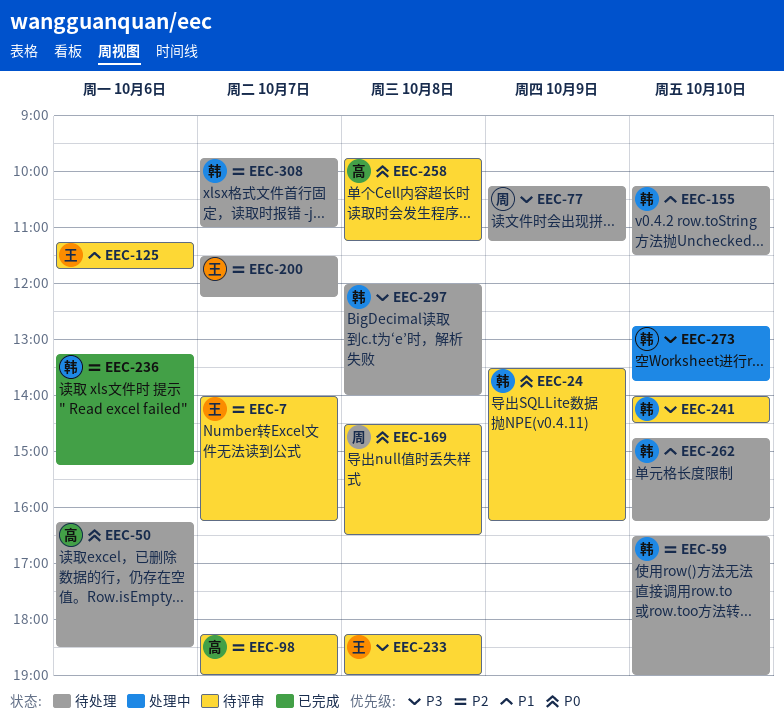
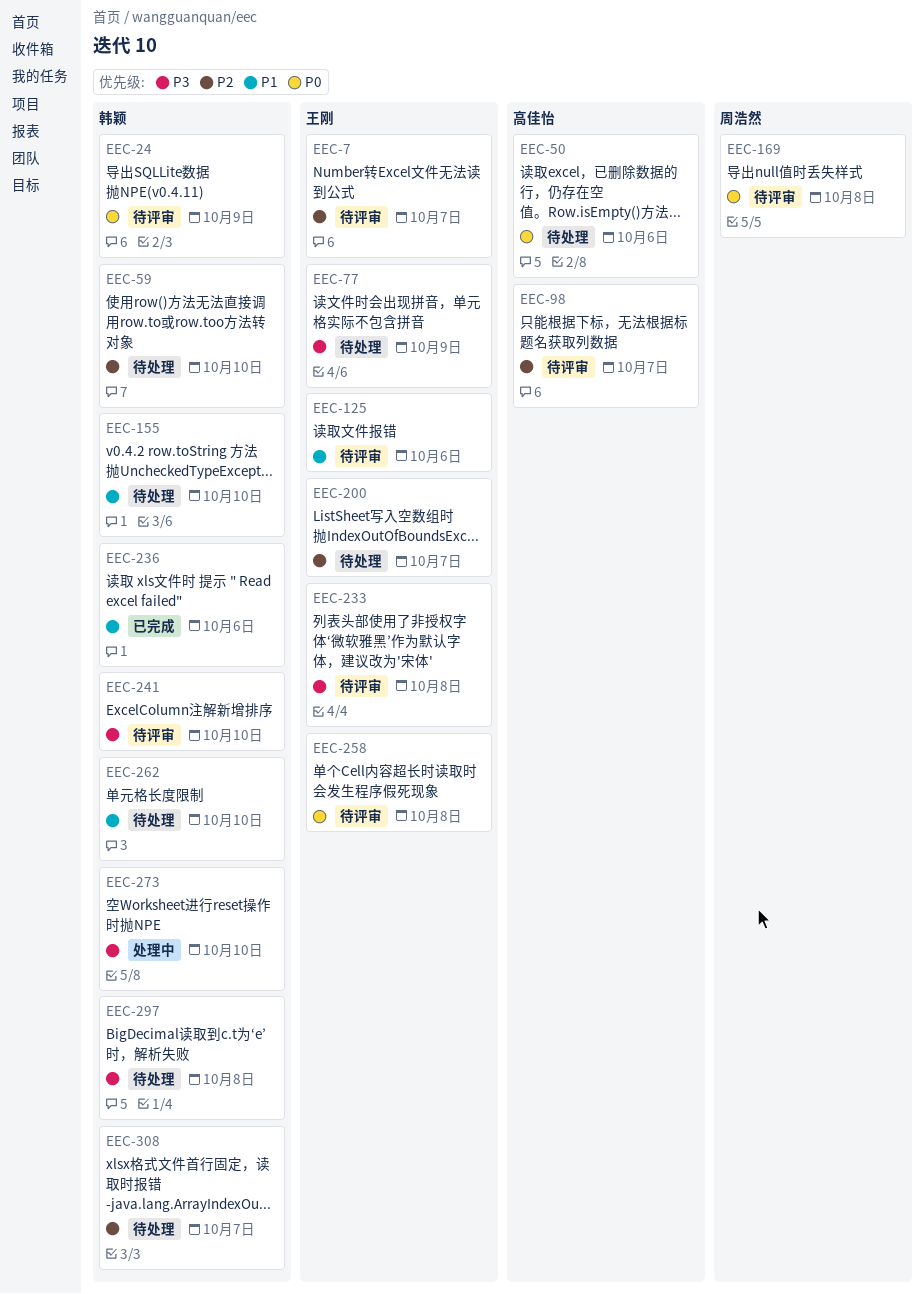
EEC-77, owner: 周浩然 -> 王刚
EEC-236, priority: P2 -> P1
EEC-258, owner: 高佳怡 -> 王刚

